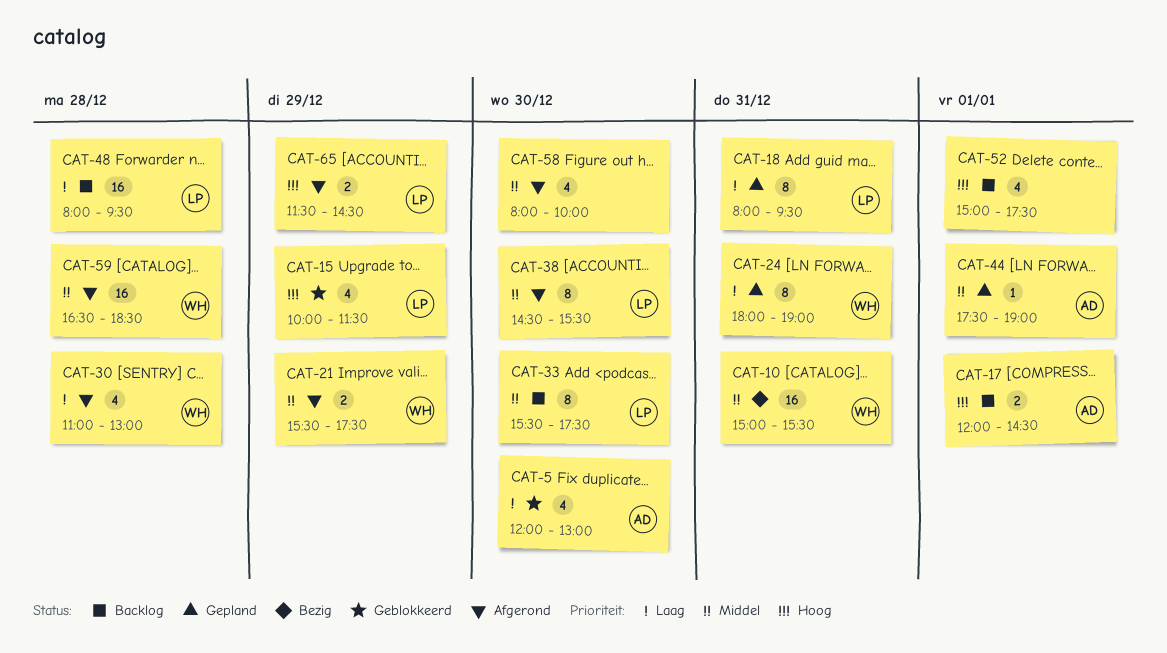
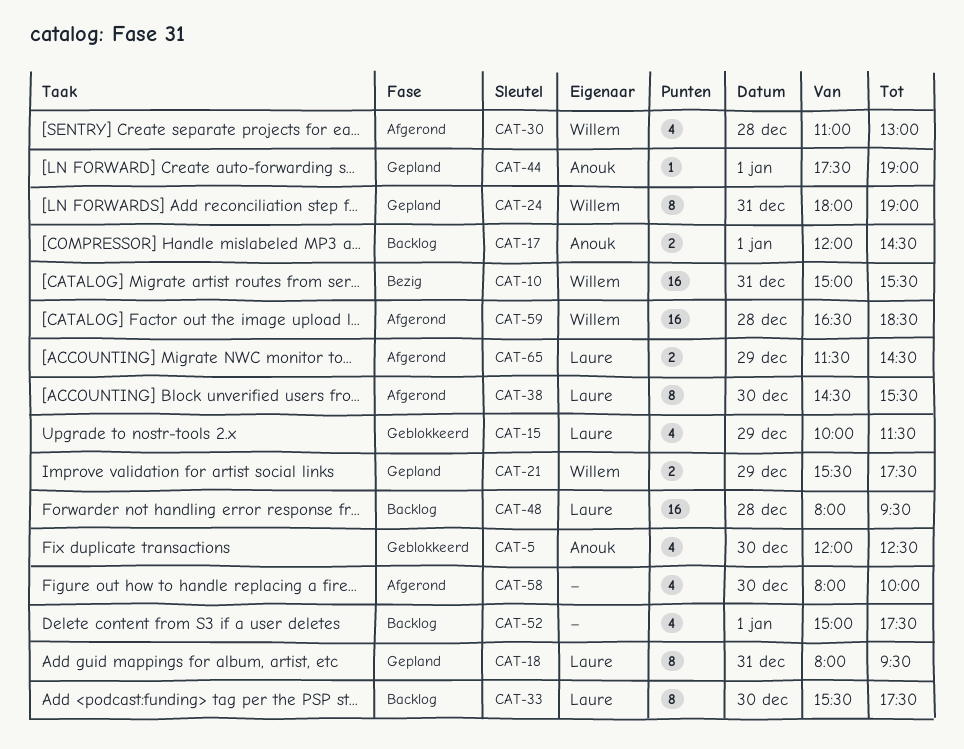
CAT-5, ends: 13:00 -> 12:30
CAT-21, status: Afgerond -> Gepland

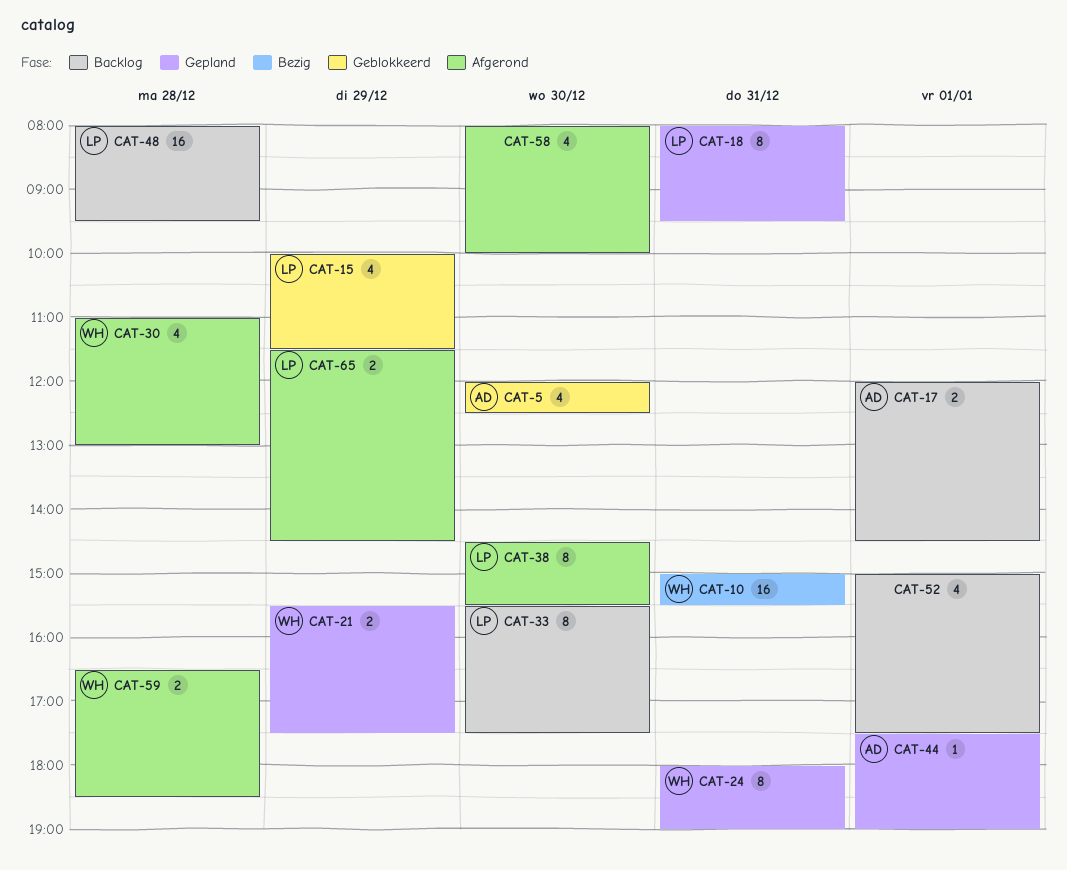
CAT-59, estimate: 16 -> 2

